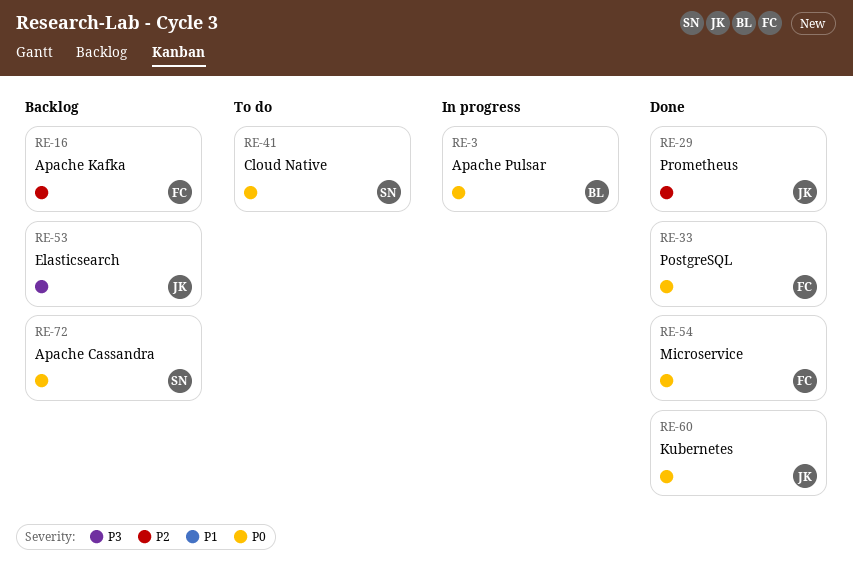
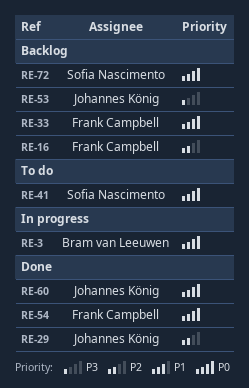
RE-33, status: Done -> Backlog

